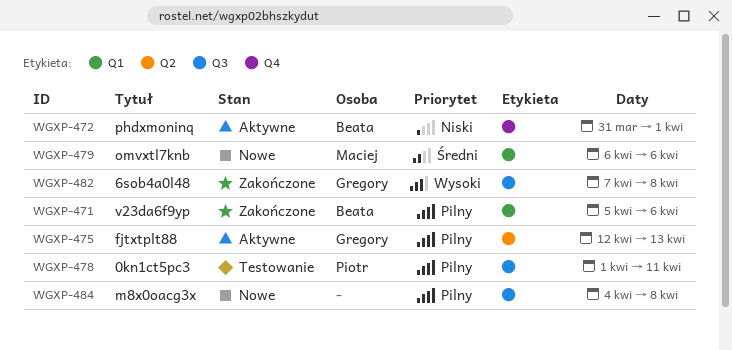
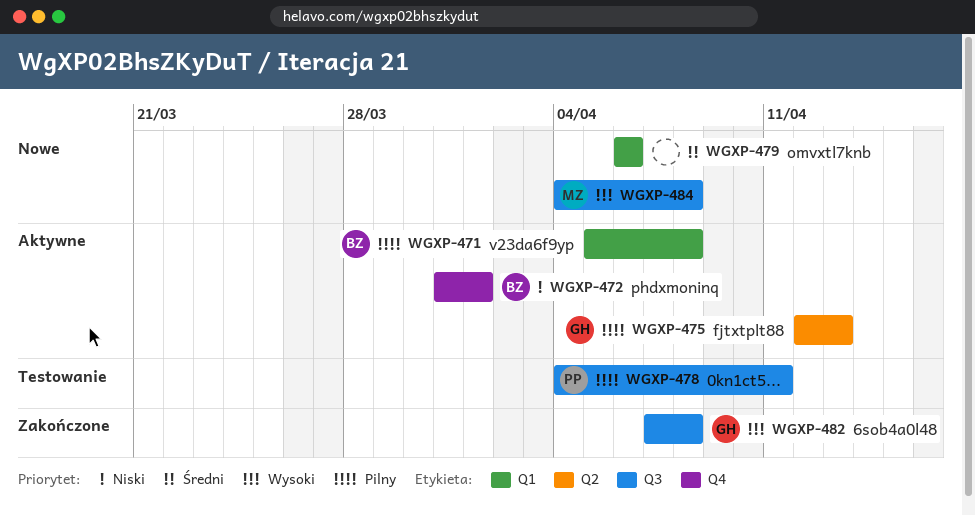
WGXP-471, status: Zakończone -> Aktywne
WGXP-471, due: Apr 6 -> Apr 8
WGXP-478, start: Apr 1 -> Apr 4
WGXP-479, owner: Maciej -> none
WGXP-484, owner: none -> Maciej
WGXP-484, priority: Pilny -> Wysoki

